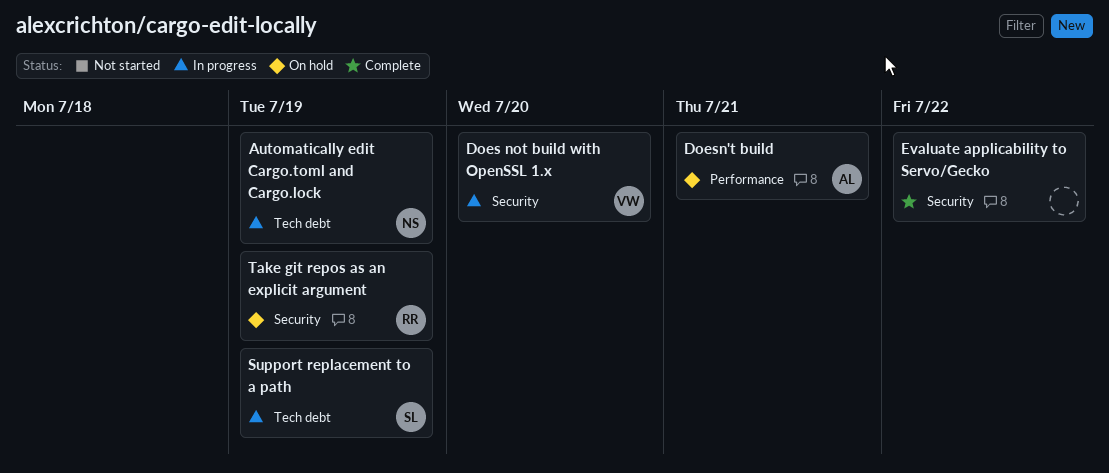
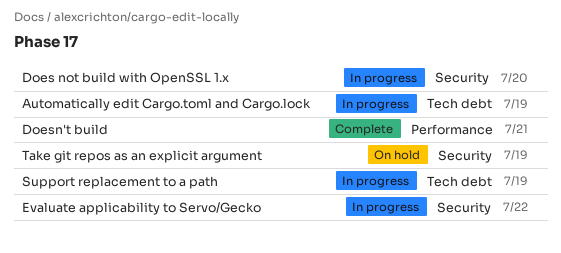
Doesn't build, status: On hold -> Complete
Evaluate applicability to Servo/Gecko, status: Complete -> In progress

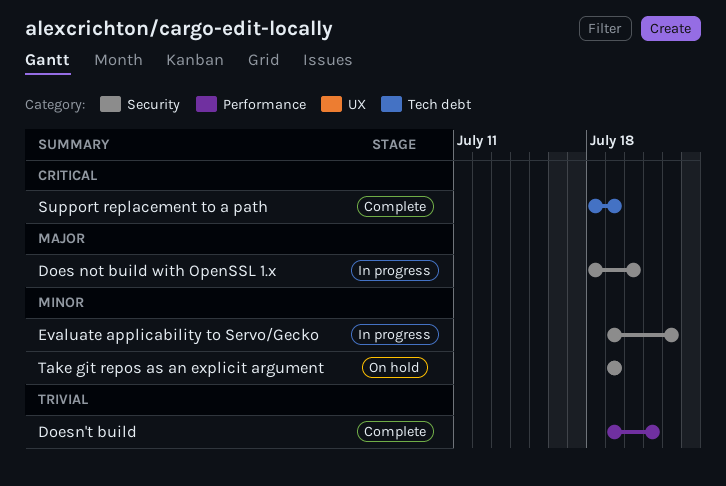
Automatically edit Cargo.toml and Cargo.lock: present -> none
Support replacement to a path, status: In progress -> Complete

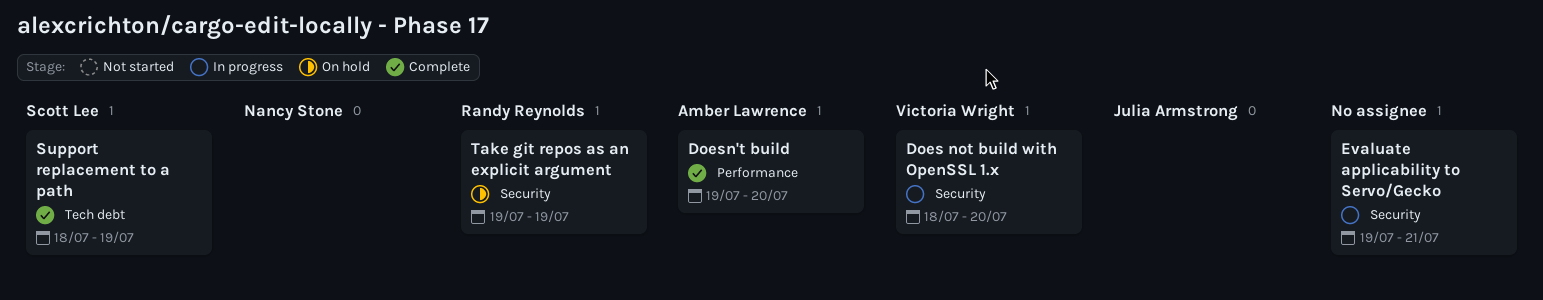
Doesn't build, due: Jul 21 -> Jul 20
Evaluate applicability to Servo/Gecko, due: Jul 22 -> Jul 21

